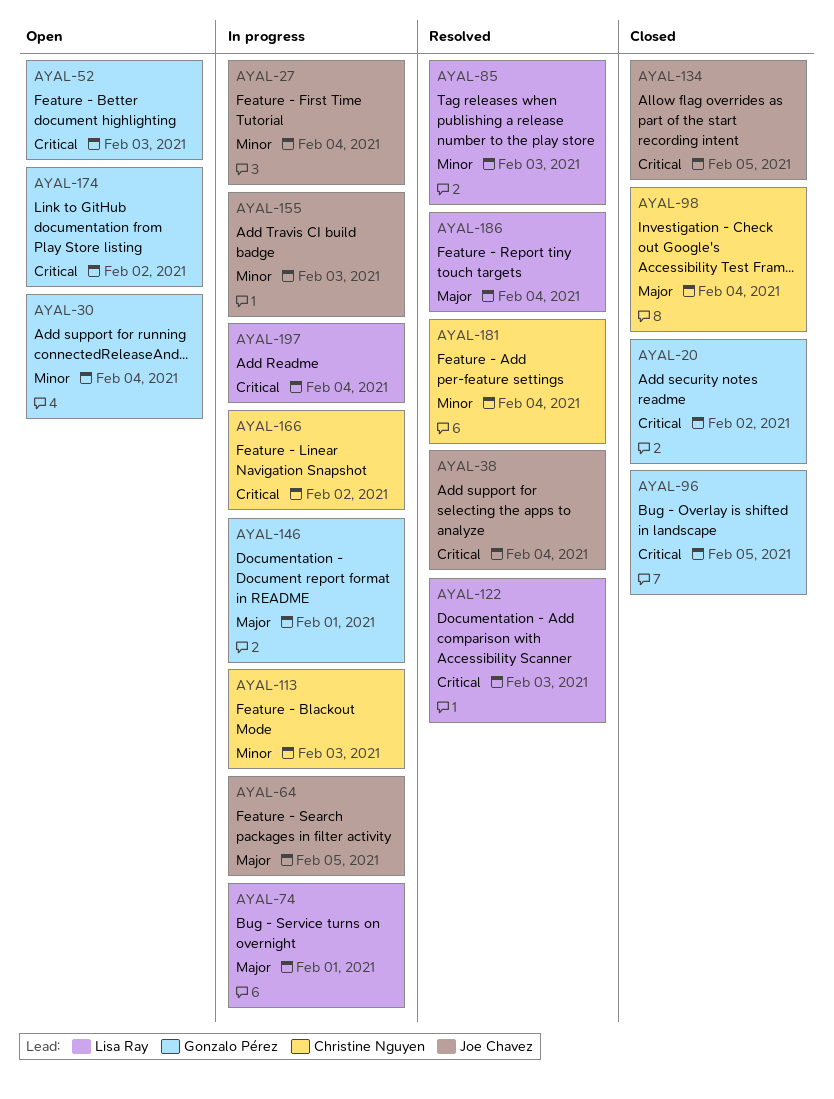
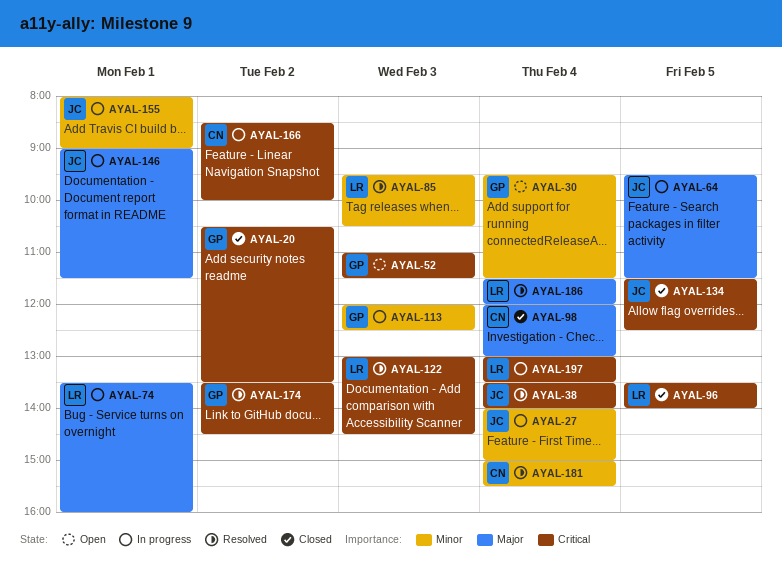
AYAL-96, owner: Gonzalo Pérez -> Lisa Ray
AYAL-113, owner: Christine Nguyen -> Gonzalo Pérez
AYAL-146, owner: Gonzalo Pérez -> Joe Chavez
AYAL-155, day: Feb 3 -> Feb 1
AYAL-174, status: Open -> Resolved

